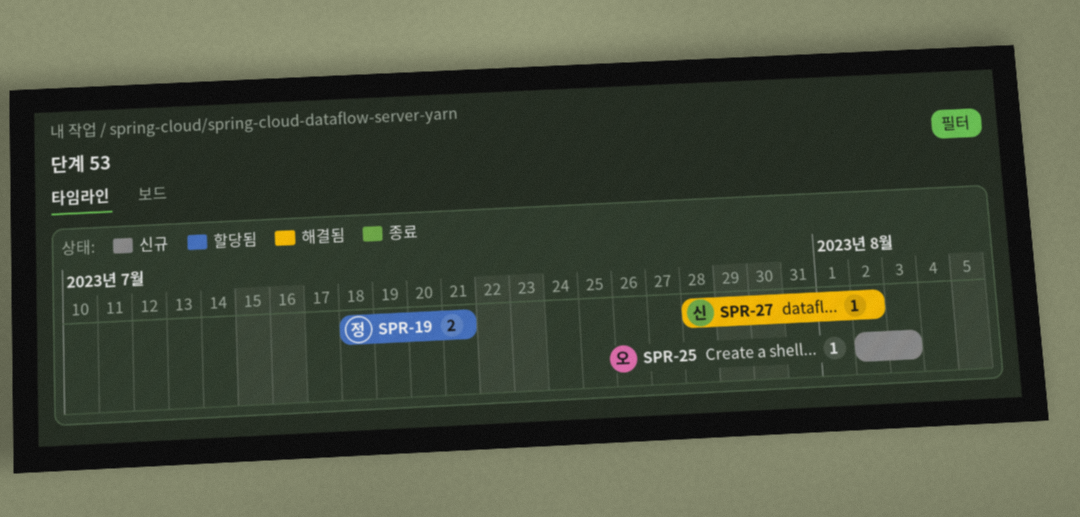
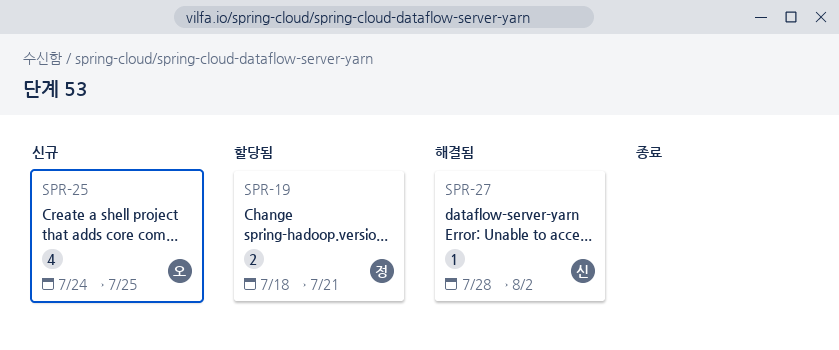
SPR-25, estimate: 1 -> 4
SPR-25, start: Aug 2 -> Jul 24
SPR-25, due: Aug 3 -> Jul 25

